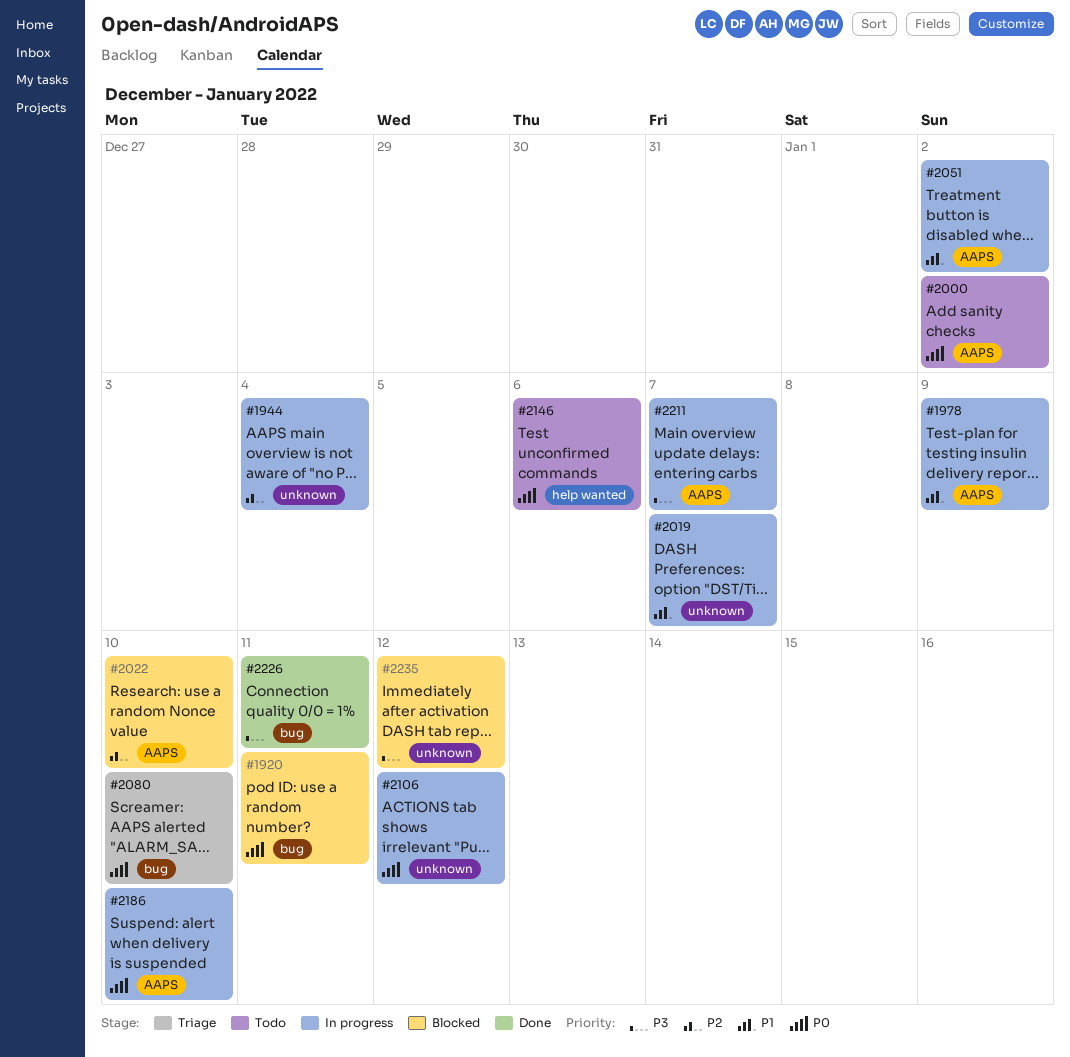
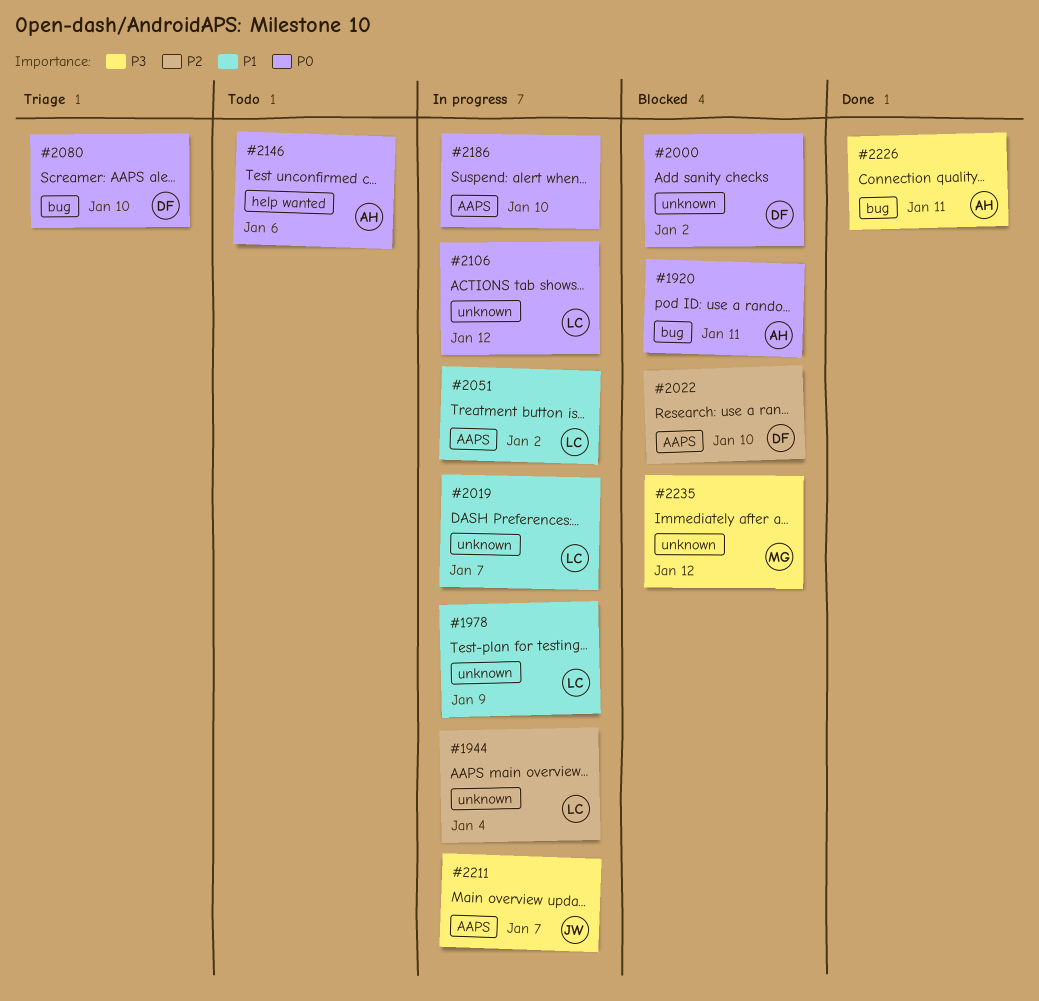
#1978, label: AAPS -> unknown
#2000, status: Todo -> Blocked
#2000, label: AAPS -> unknown

